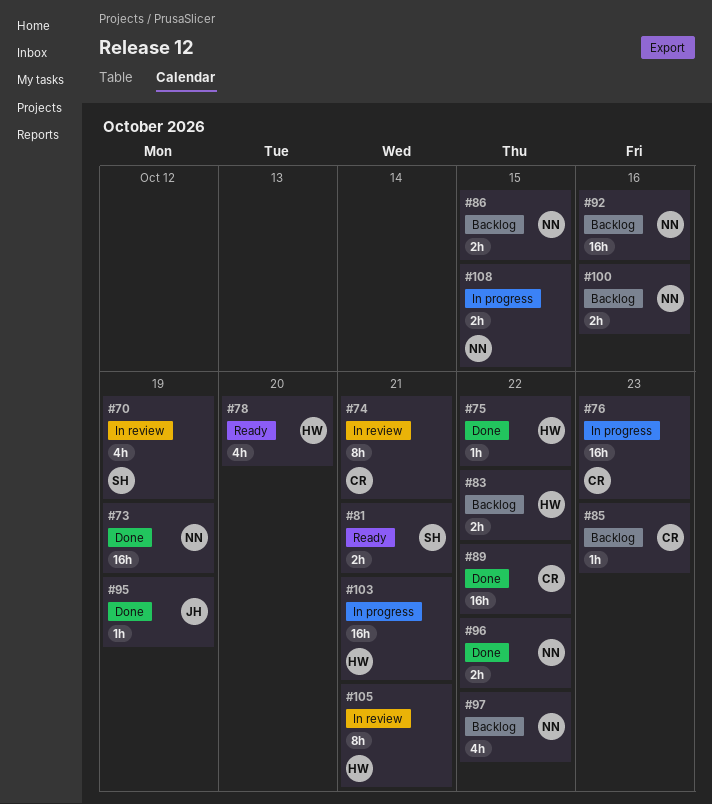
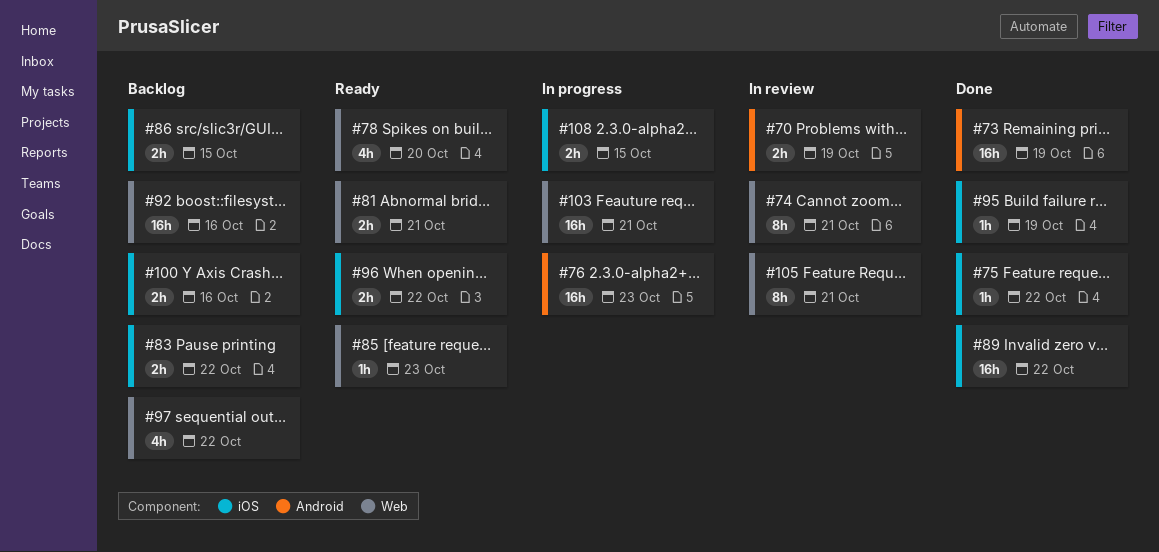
#70, estimate: 4h -> 2h
#85, status: Backlog -> Ready
#96, status: Done -> Ready

